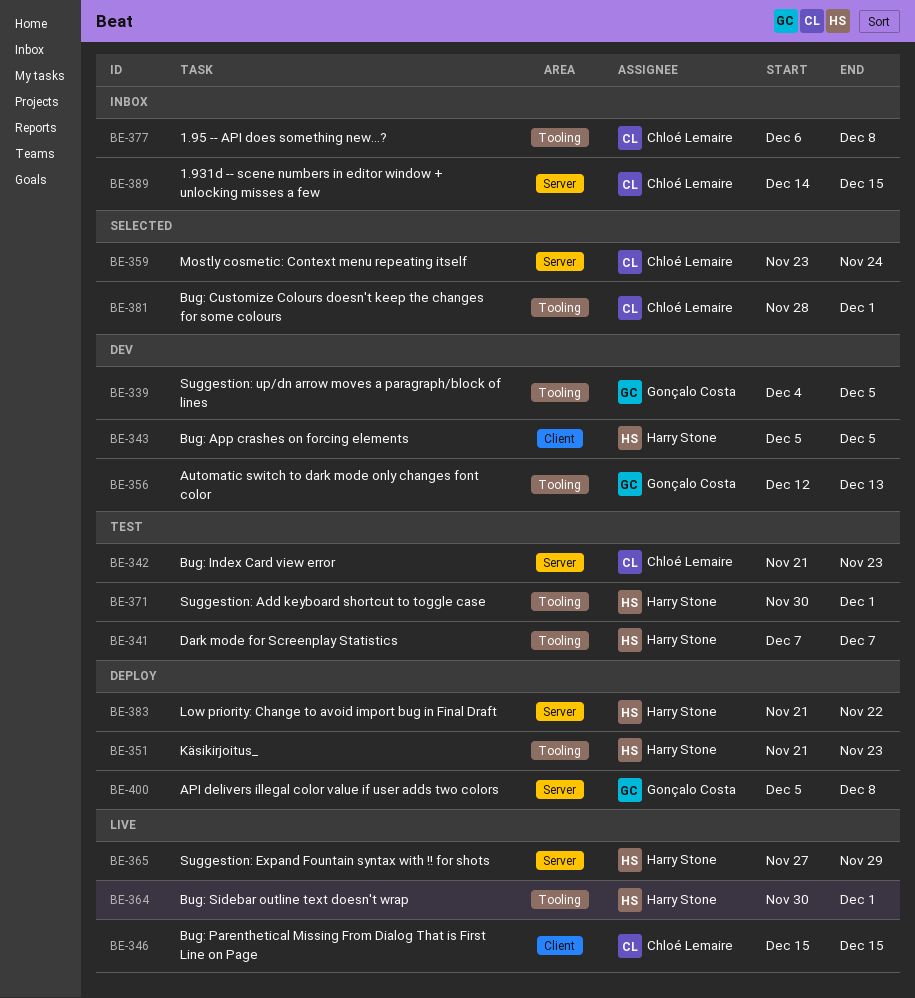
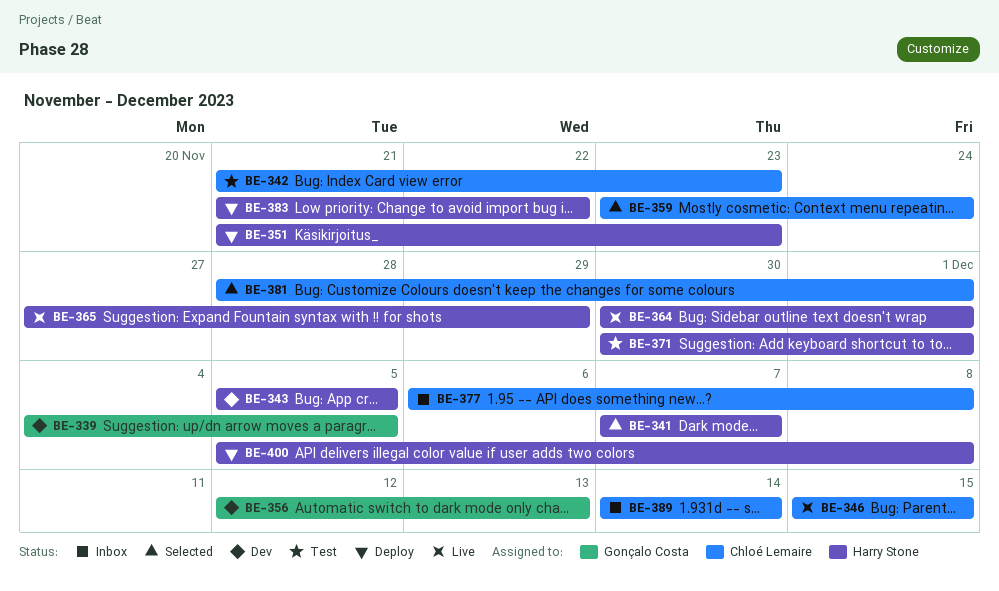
BE-341, status: Test -> Selected
BE-389, due: Dec 15 -> Dec 14
BE-400, owner: Gonçalo Costa -> Harry Stone

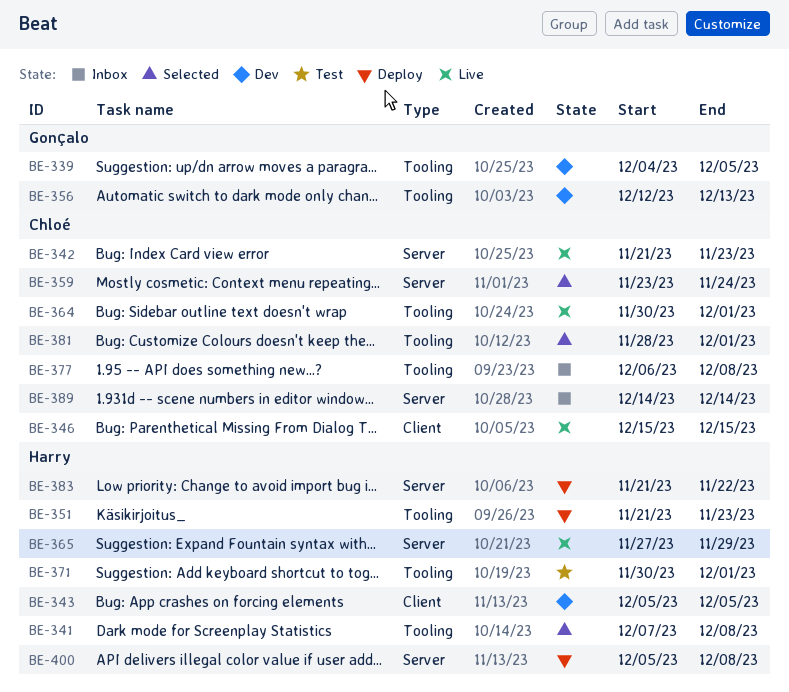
BE-341, due: Dec 7 -> Dec 8
BE-342, status: Test -> Live
BE-364, owner: Harry Stone -> Chloé Lemaire

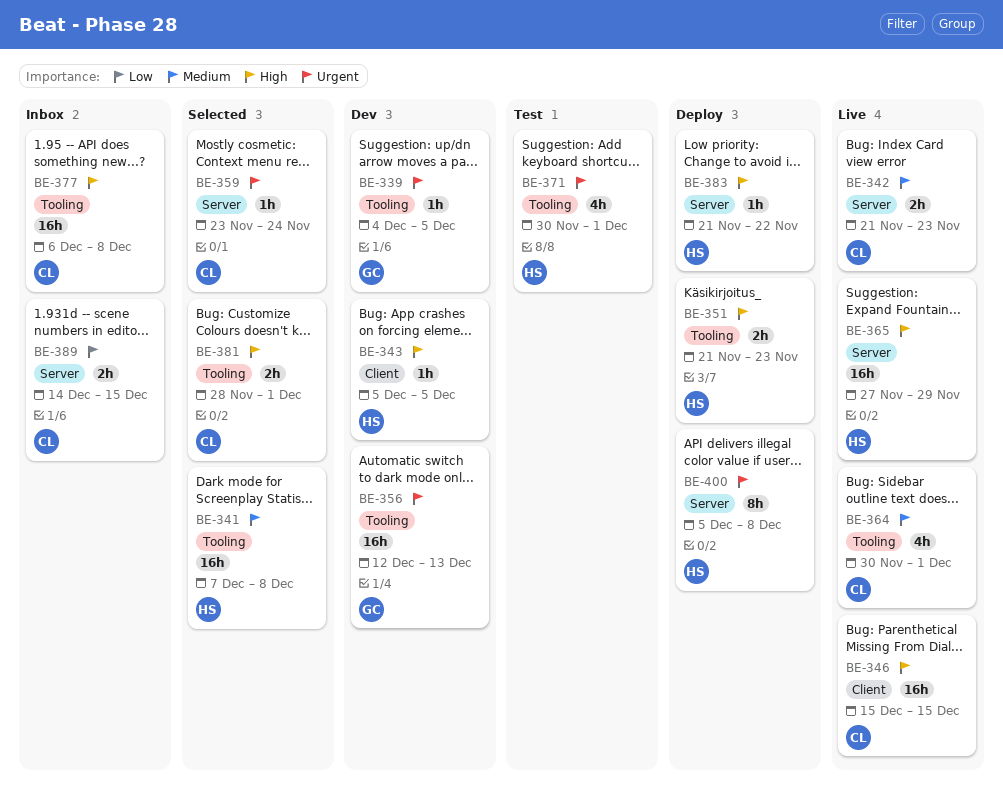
BE-389, due: Dec 14 -> Dec 15

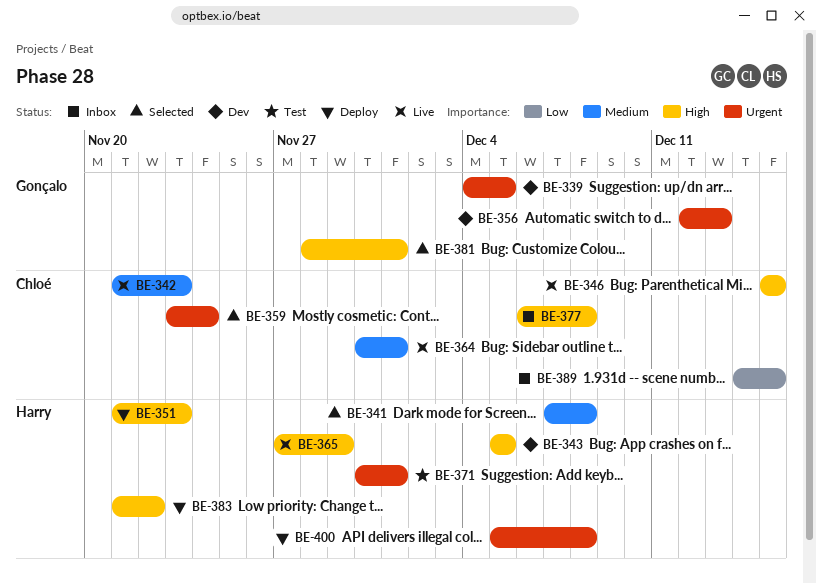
BE-381, owner: Chloé -> Gonçalo

